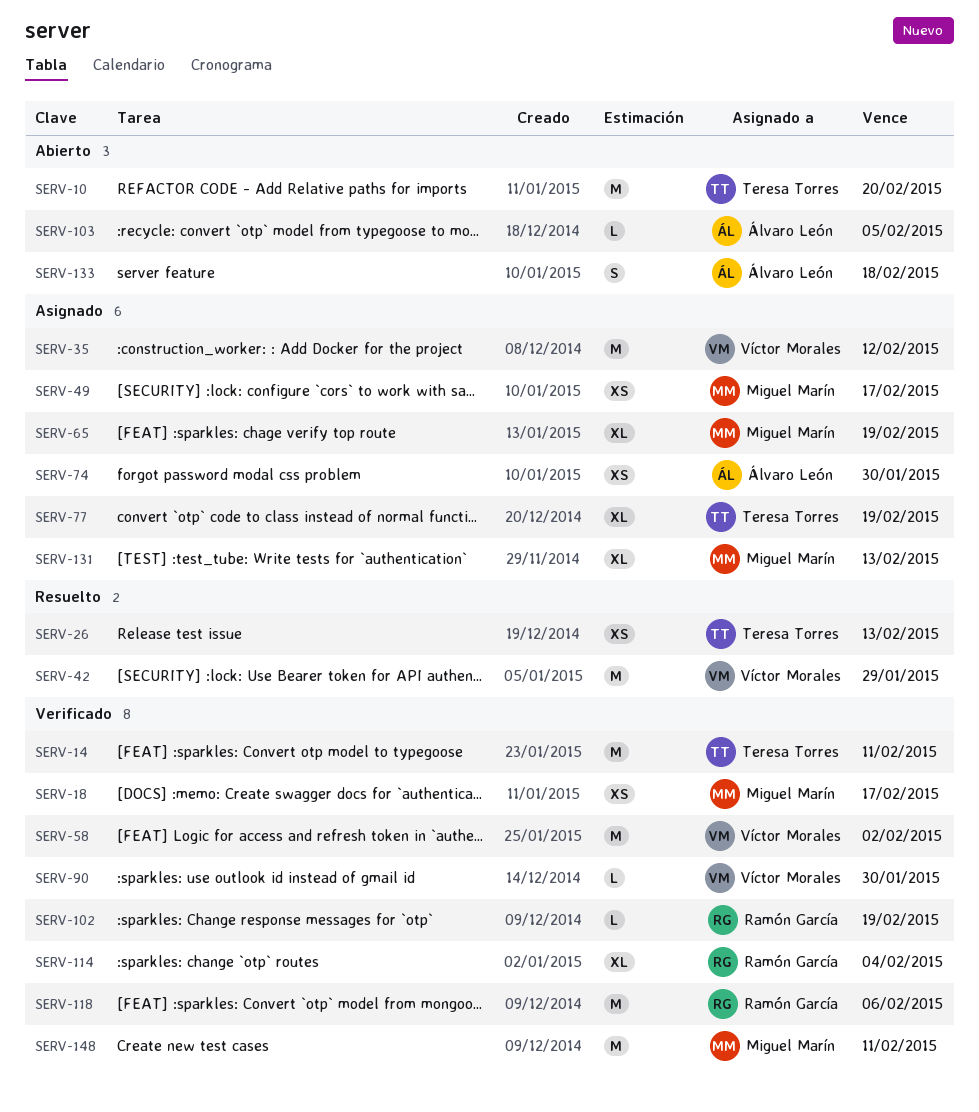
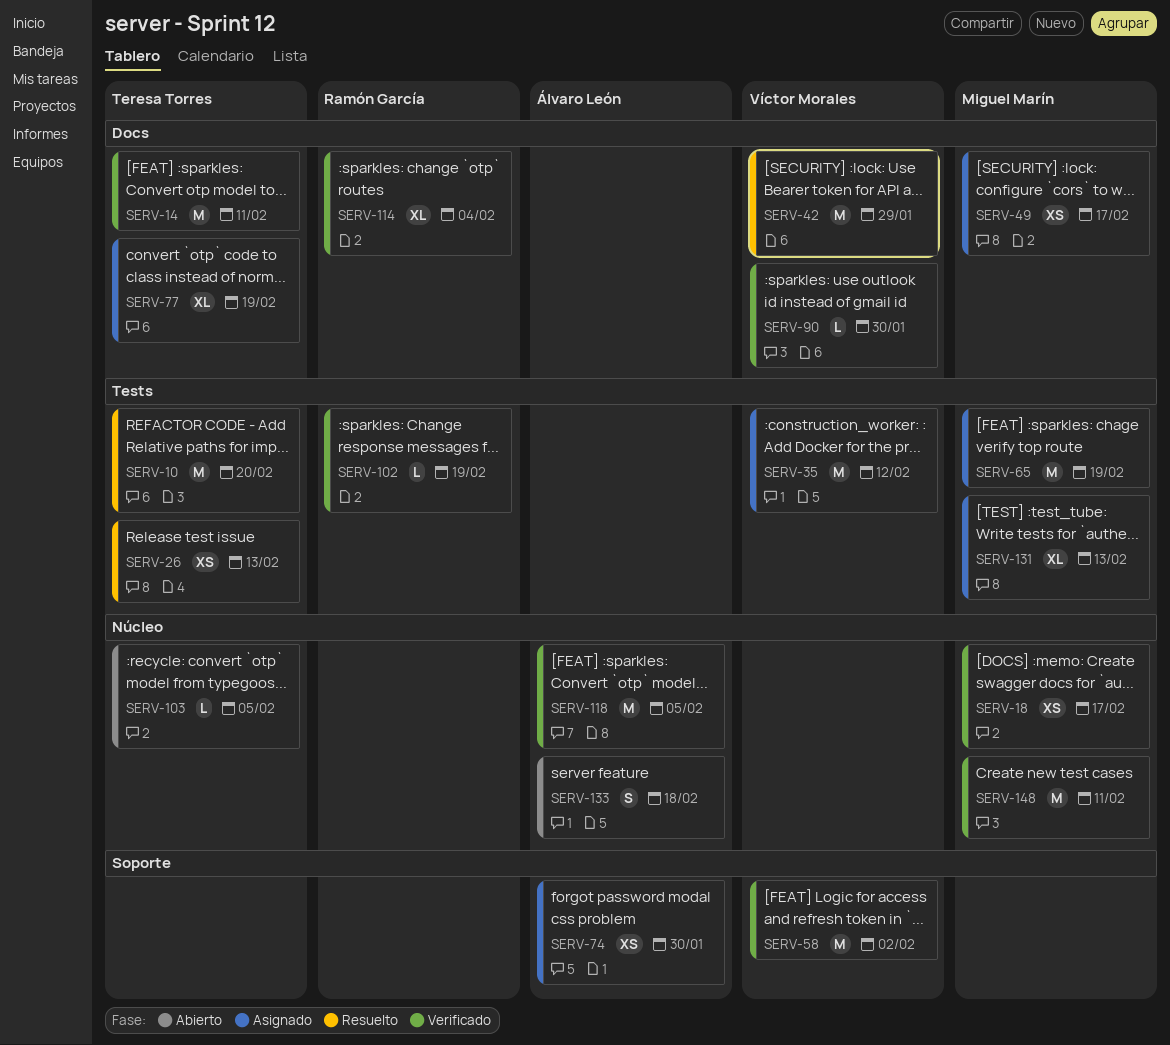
SERV-10, status: Abierto -> Resuelto
SERV-65, estimate: XL -> M
SERV-103, owner: Álvaro León -> Teresa Torres
SERV-118, owner: Ramón García -> Álvaro León
SERV-118, due: Feb 6 -> Feb 5

